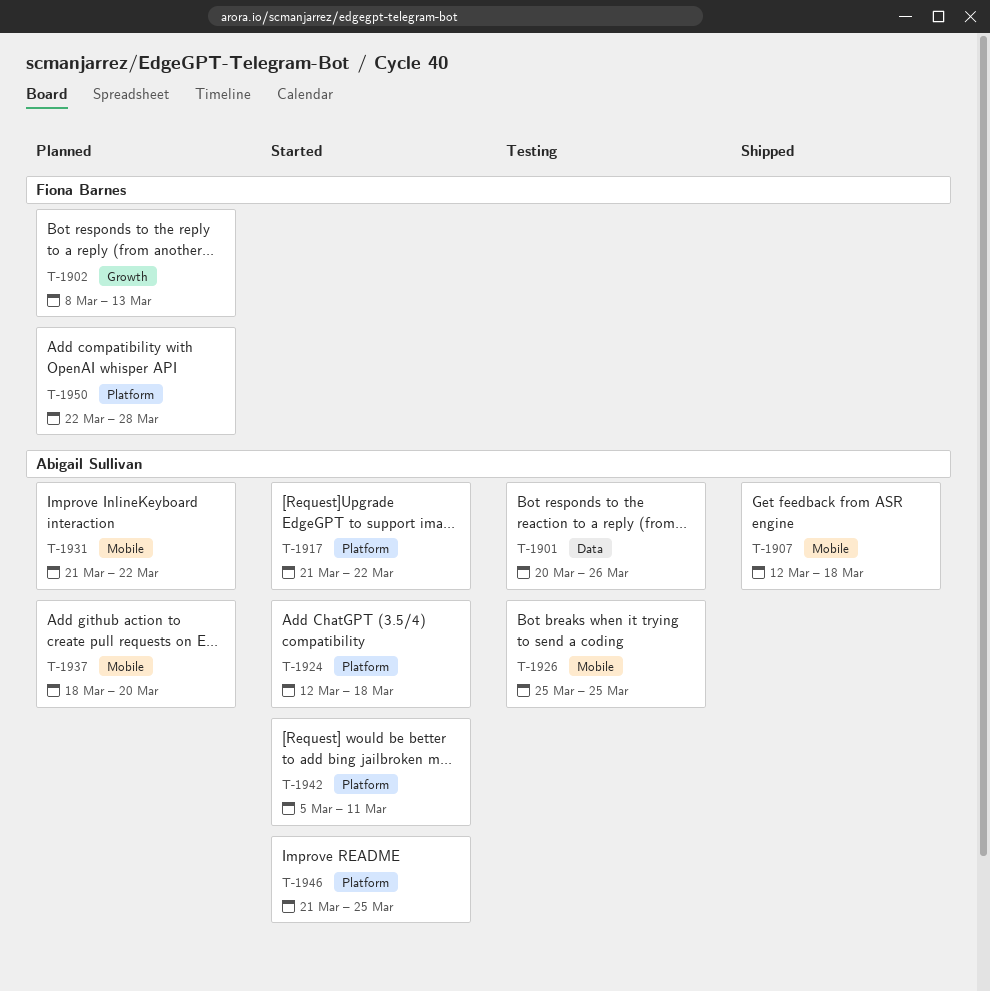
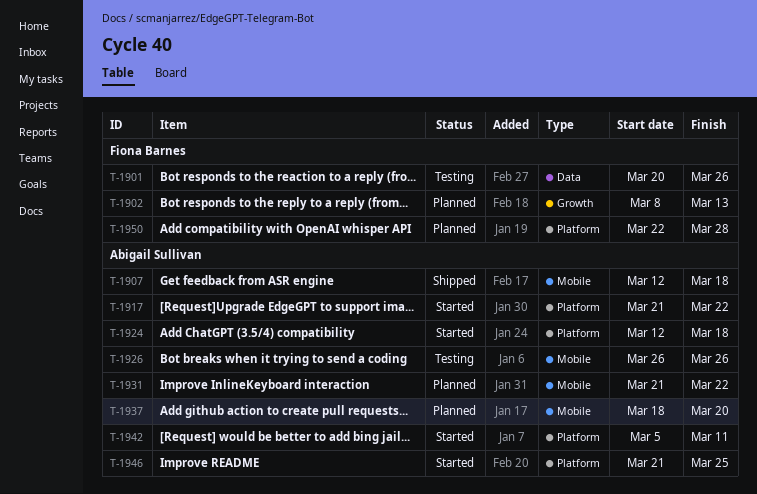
T-1901, owner: Abigail Sullivan -> Fiona Barnes
T-1926, start: Mar 25 -> Mar 26
T-1926, due: Mar 25 -> Mar 26

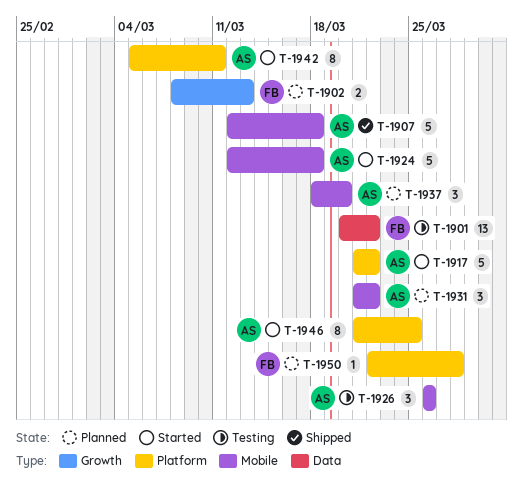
T-1901, due: Mar 26 -> Mar 22
T-1924, label: Platform -> Mobile

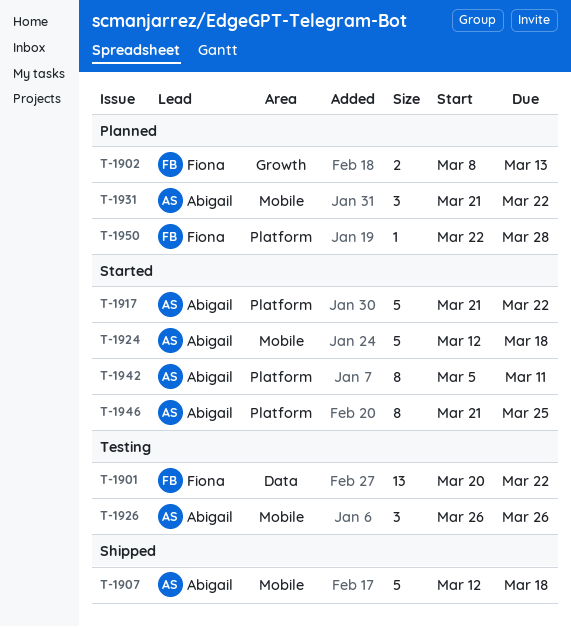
T-1937: present -> none

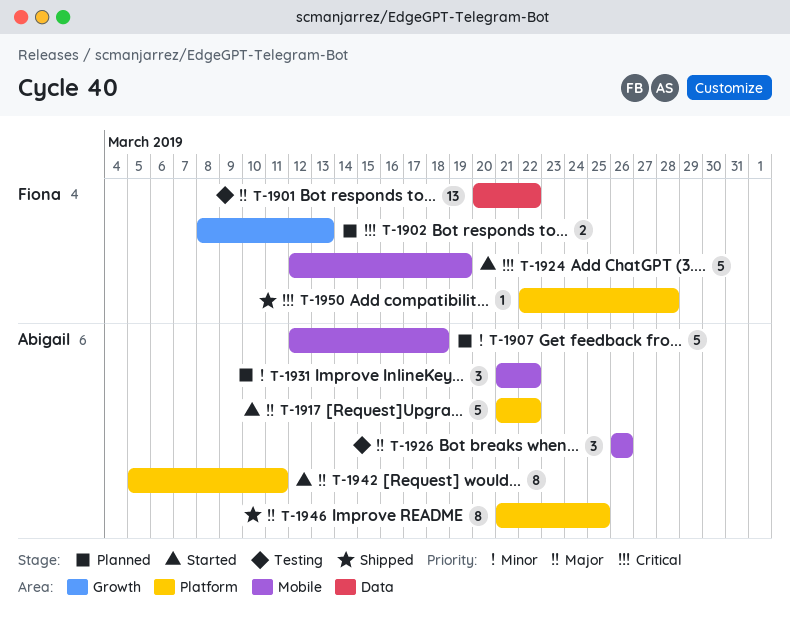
T-1907, status: Shipped -> Planned
T-1924, owner: Abigail -> Fiona
T-1924, due: Mar 18 -> Mar 19
T-1946, status: Started -> Shipped
T-1950, status: Planned -> Shipped

